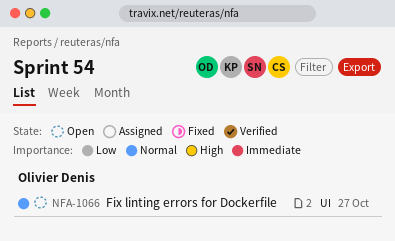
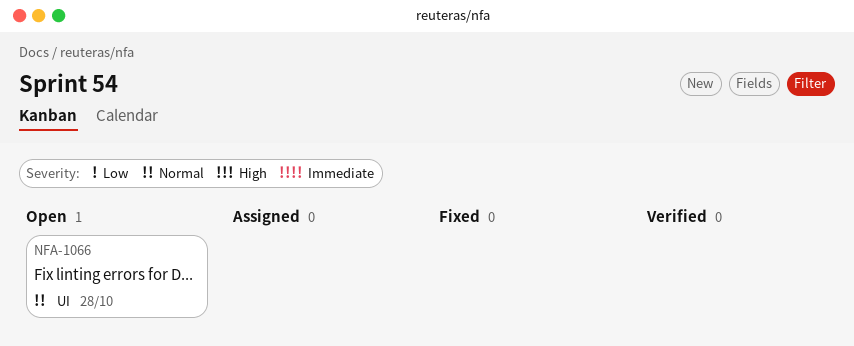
NFA-1066, due: Oct 27 -> Oct 28

